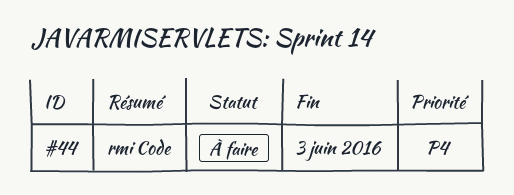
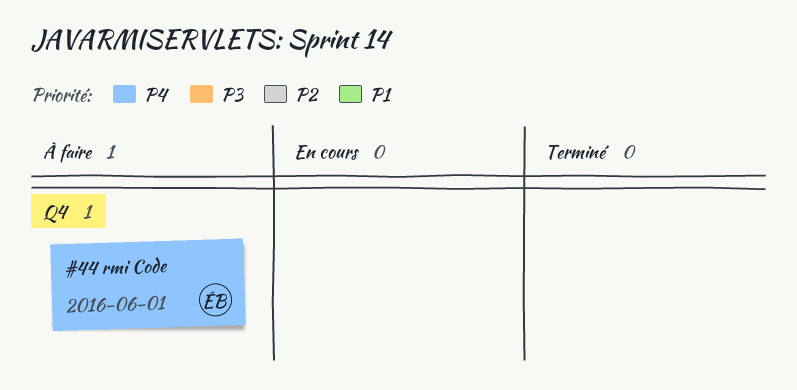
#44, due: Jun 3 -> Jun 1

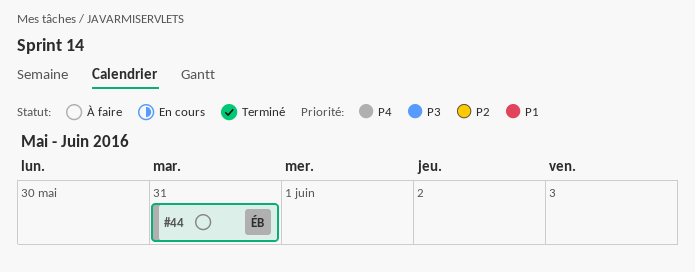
#44, due: Jun 1 -> May 31

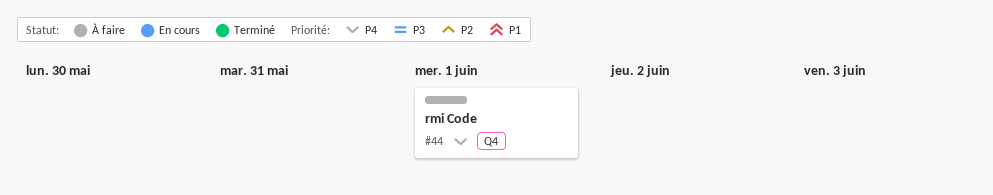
#44, due: May 31 -> Jun 1

